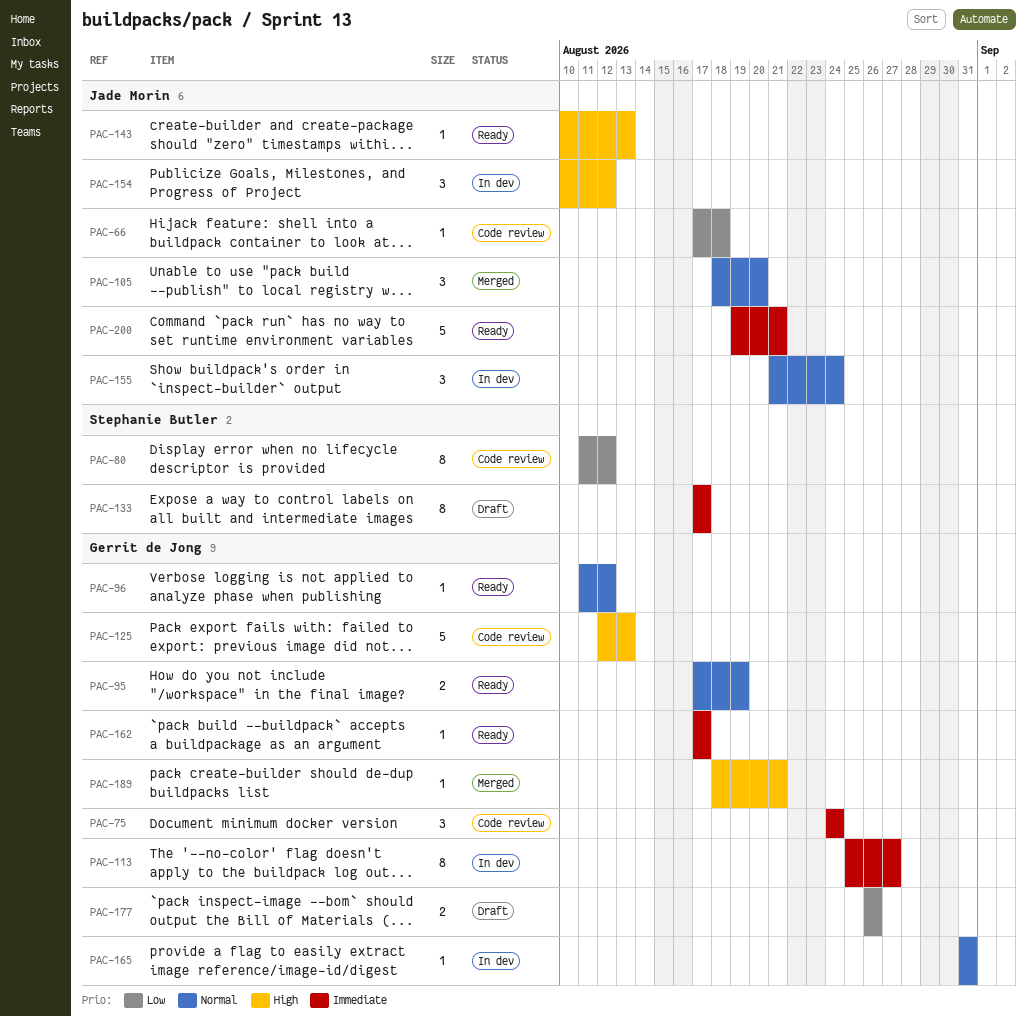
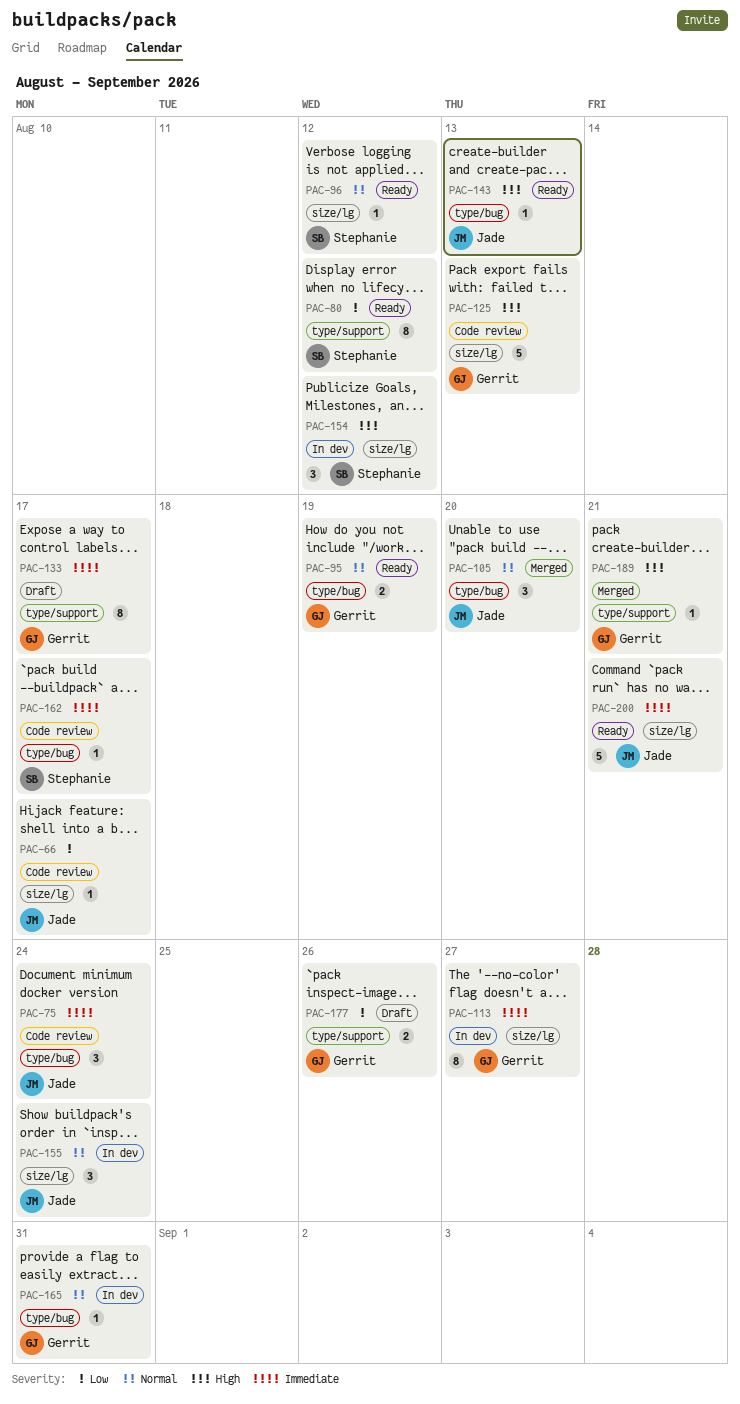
PAC-66, due: Aug 18 -> Aug 17
PAC-75, owner: Gerrit de Jong -> Jade Morin
PAC-80, status: Code review -> Ready
PAC-96, owner: Gerrit de Jong -> Stephanie Butler
PAC-133, owner: Stephanie Butler -> Gerrit de Jong
PAC-154, owner: Jade Morin -> Stephanie Butler
PAC-162, status: Ready -> Code review
PAC-162, owner: Gerrit de Jong -> Stephanie Butler

